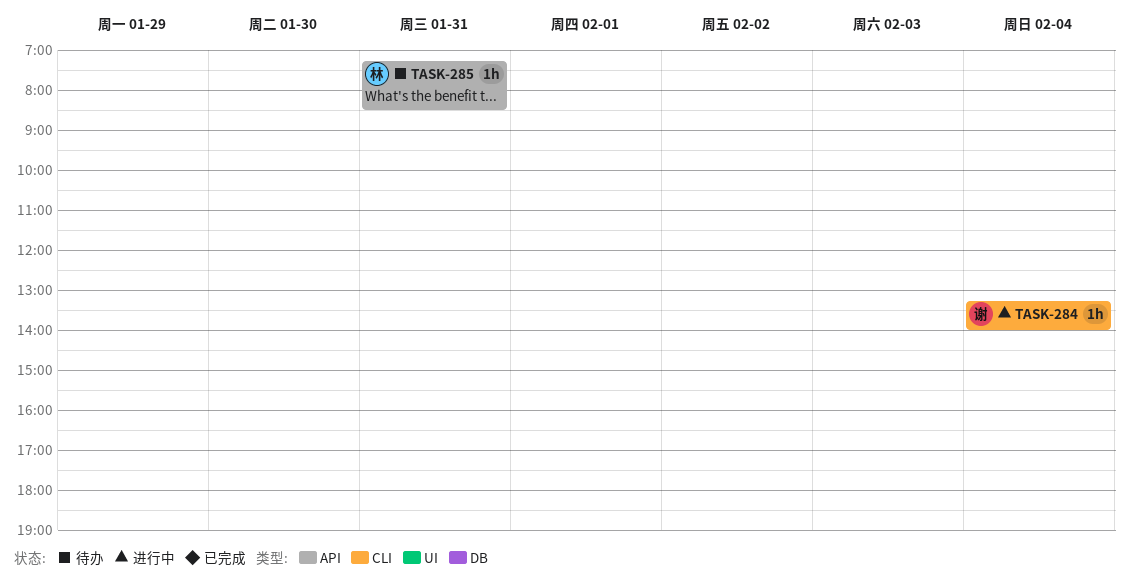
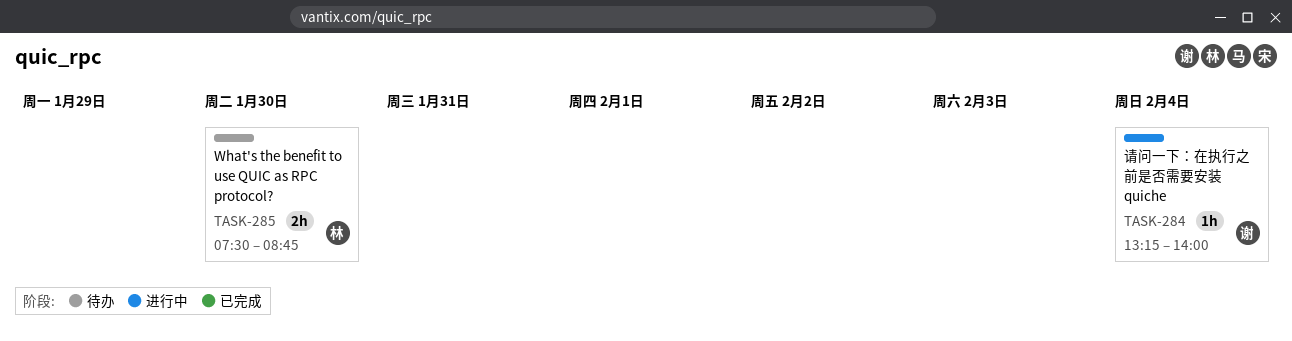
TASK-285, estimate: 1h -> 2h
TASK-285, day: Jan 31 -> Jan 30
TASK-285, begins: 07:15 -> 07:30
TASK-285, ends: 08:30 -> 08:45

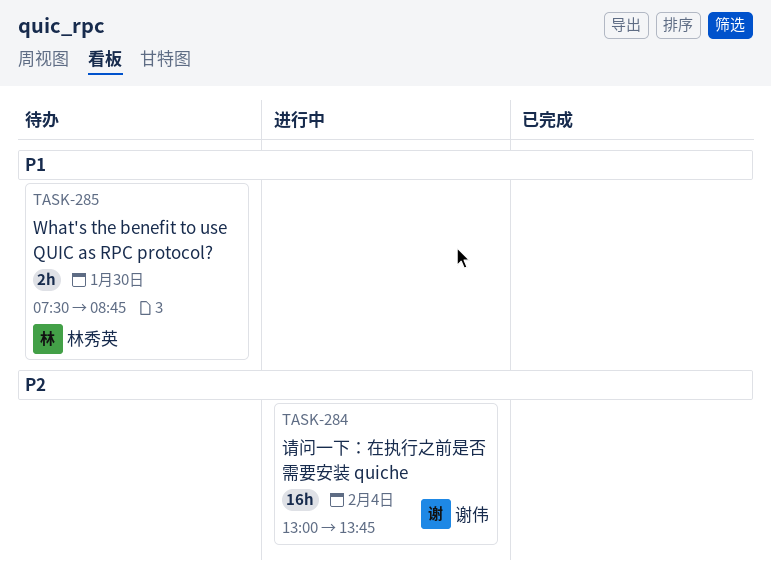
TASK-284, estimate: 1h -> 16h
TASK-284, begins: 13:15 -> 13:00
TASK-284, ends: 14:00 -> 13:45

